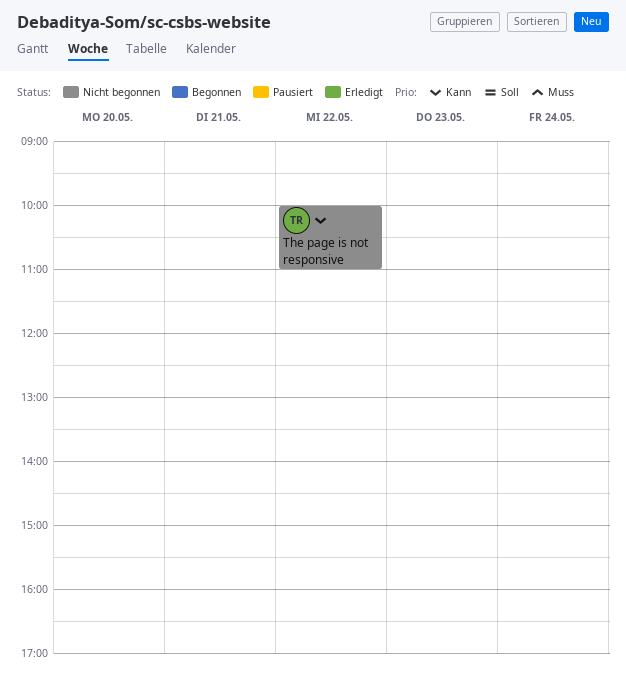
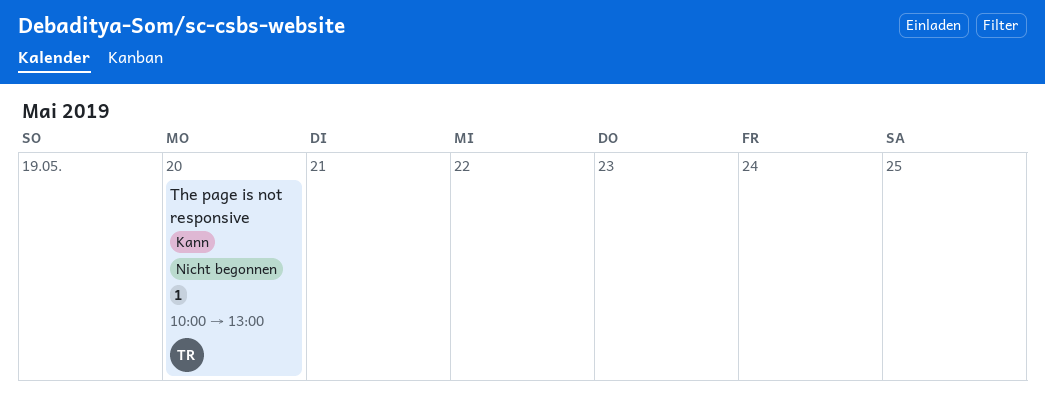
The page is not responsive, day: May 22 -> May 20
The page is not responsive, ends: 11:00 -> 13:00

